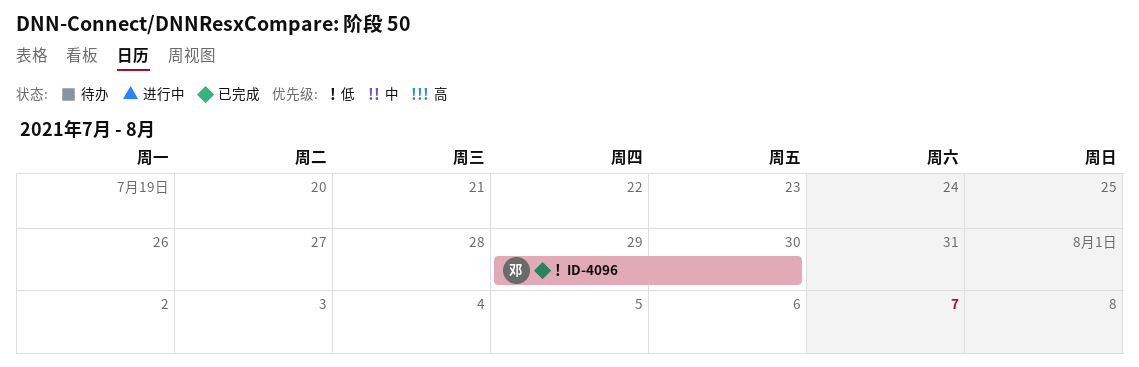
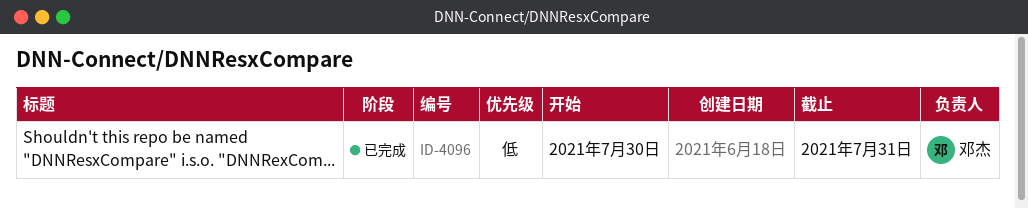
ID-4096, start: Jul 29 -> Jul 30
ID-4096, due: Jul 30 -> Jul 31

